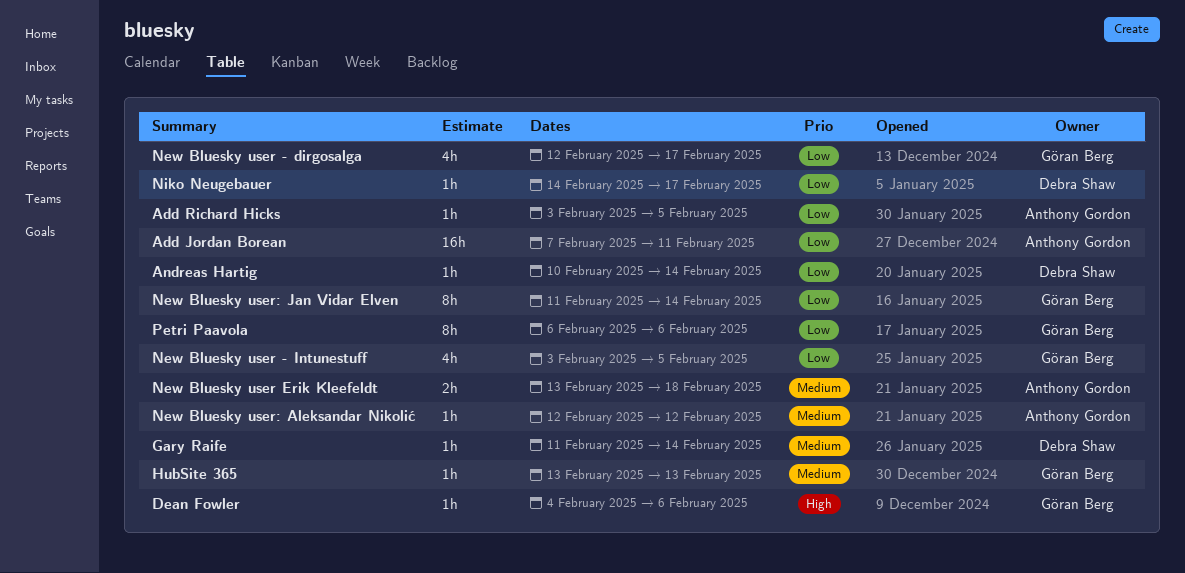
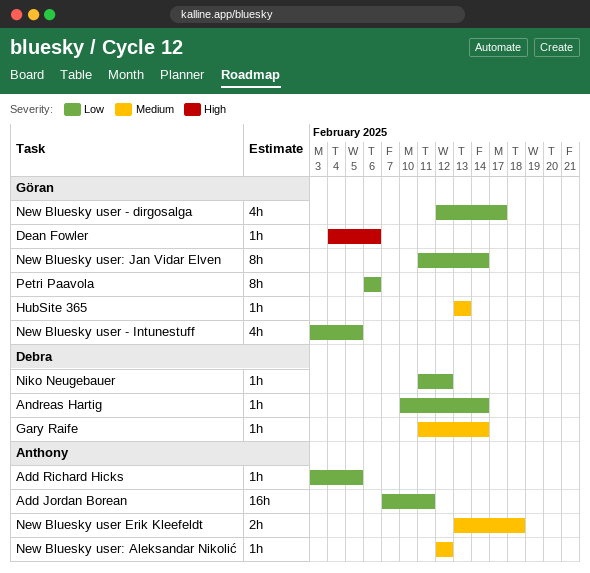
Niko Neugebauer, start: Feb 14 -> Feb 11
Niko Neugebauer, due: Feb 17 -> Feb 12

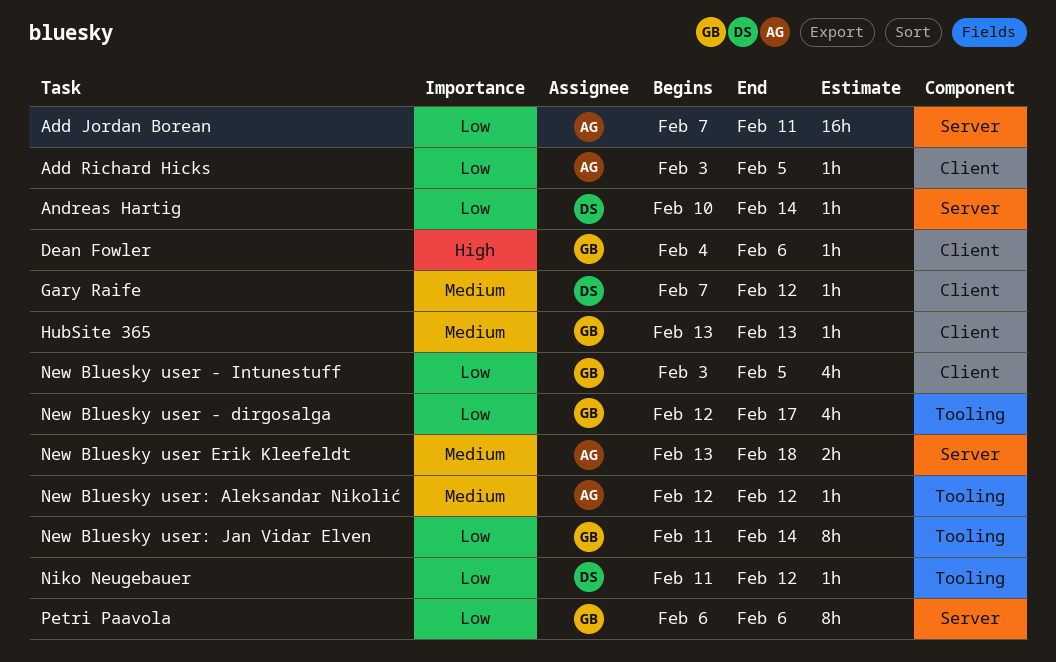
Gary Raife, start: Feb 11 -> Feb 7
Gary Raife, due: Feb 14 -> Feb 12

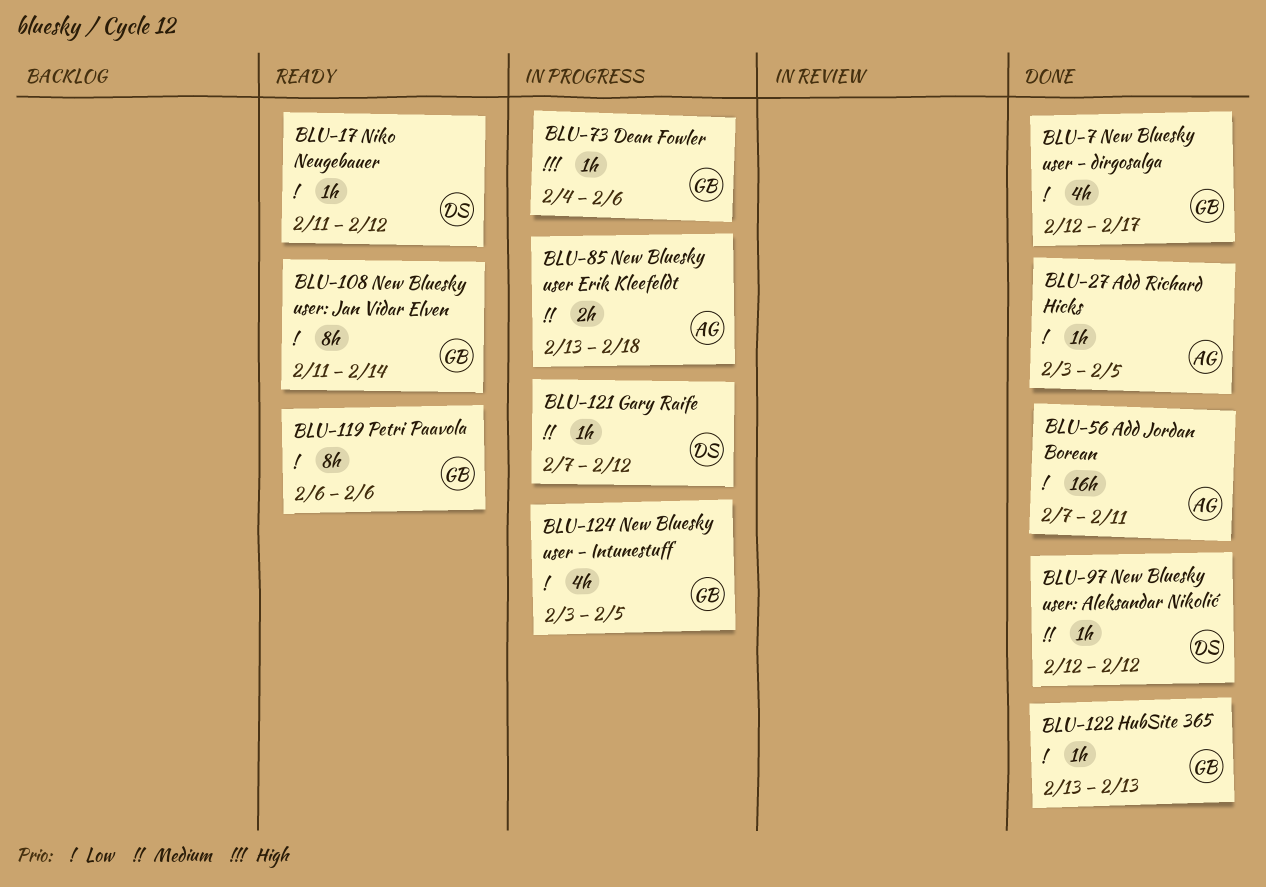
Andreas Hartig: present -> none
HubSite 365, priority: Medium -> Low
New Bluesky user: Aleksandar Nikolić, owner: AG -> DS

